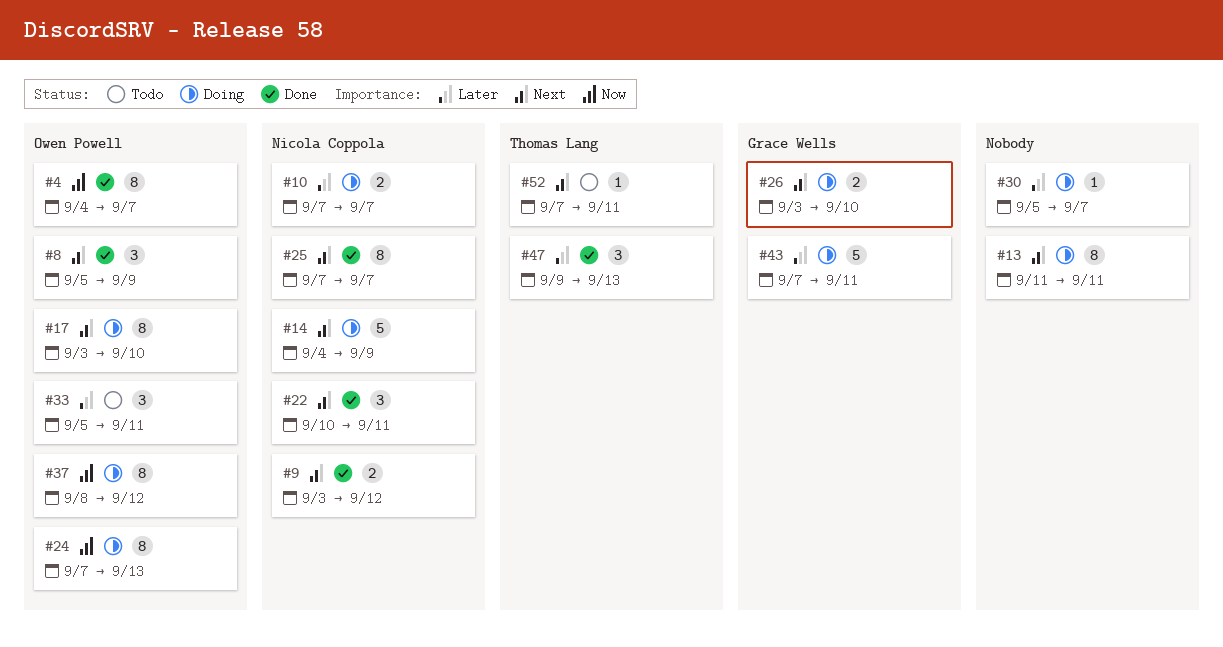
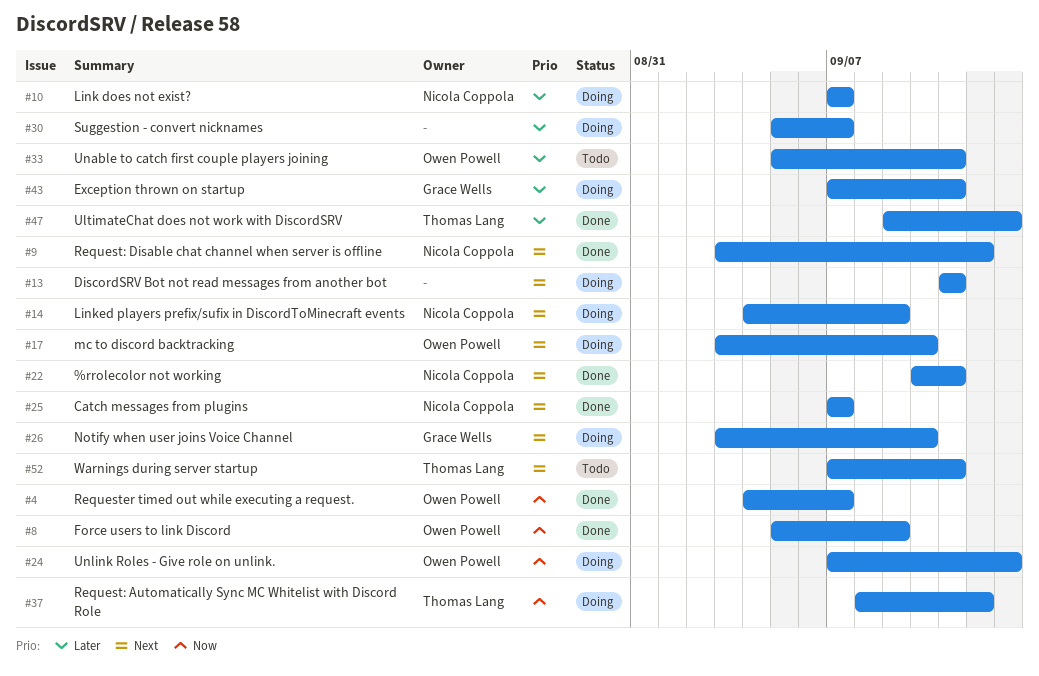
#8, priority: Next -> Now
#37, owner: Owen Powell -> Thomas Lang

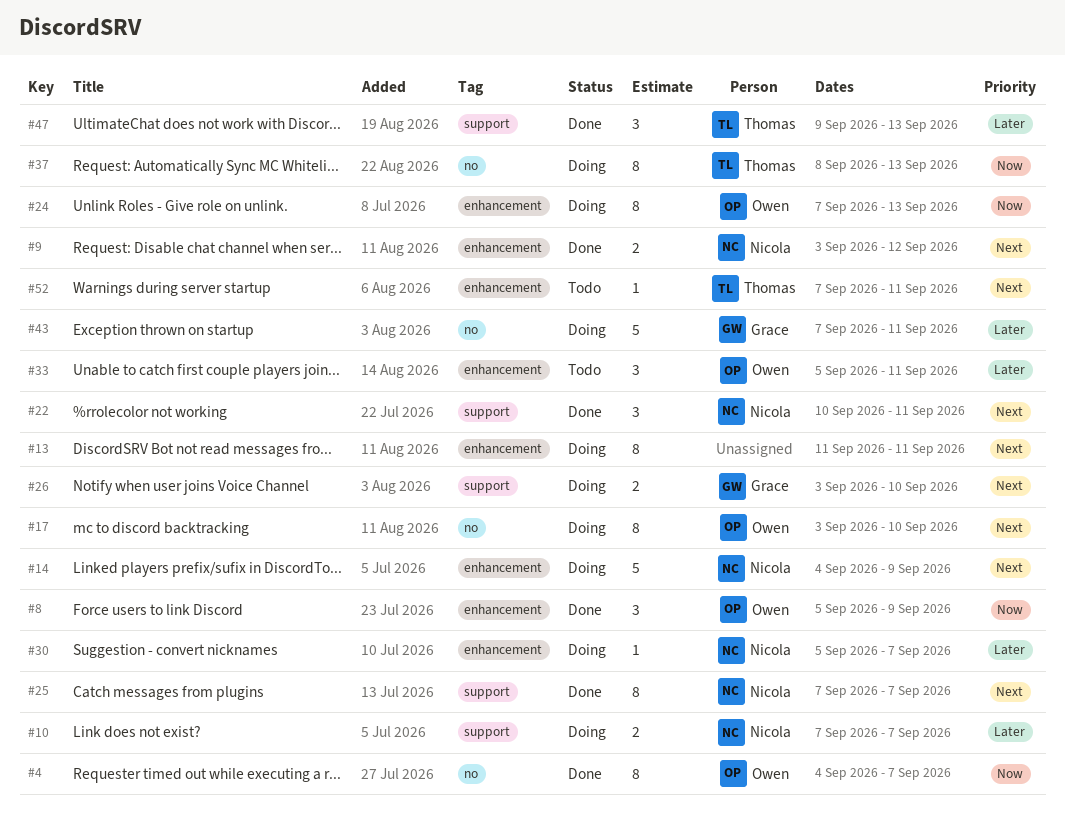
#30, owner: none -> Nicola Coppola
#37, due: Sep 12 -> Sep 13

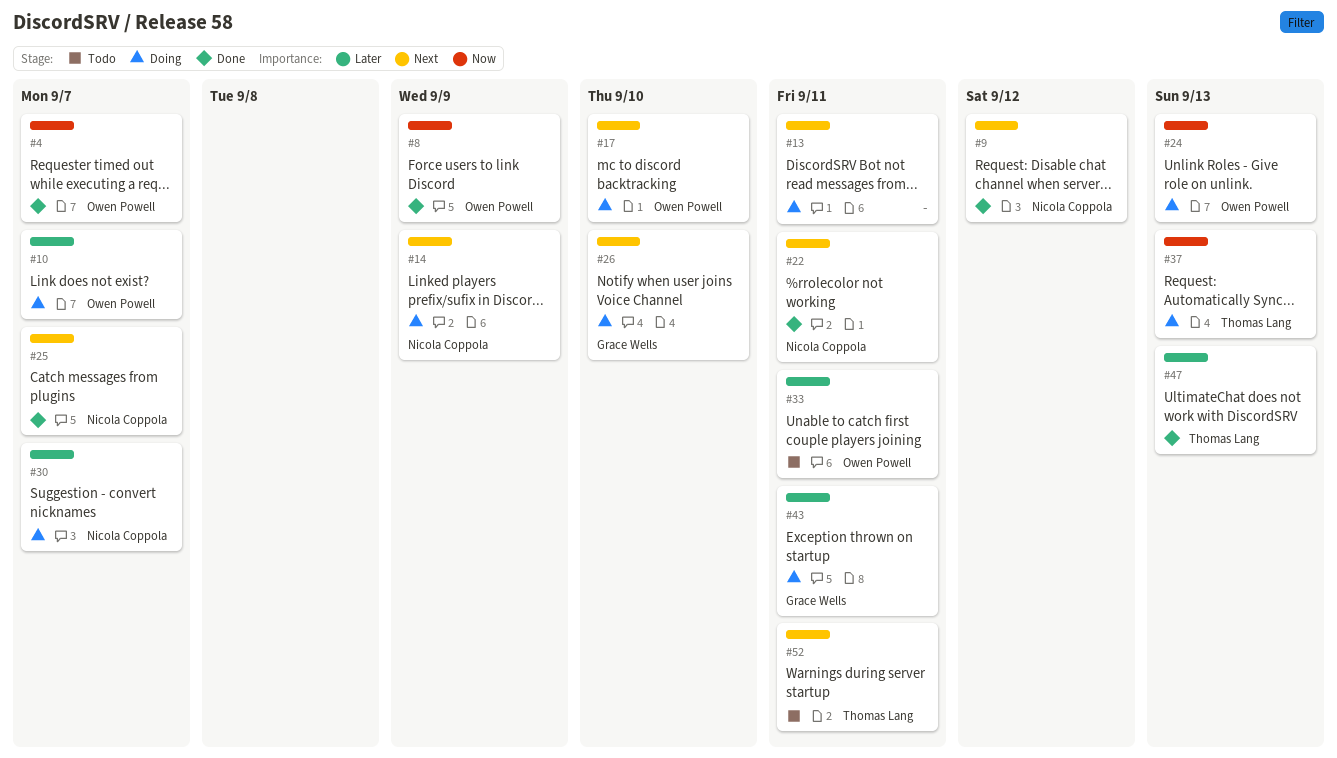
#10, owner: Nicola Coppola -> Owen Powell

